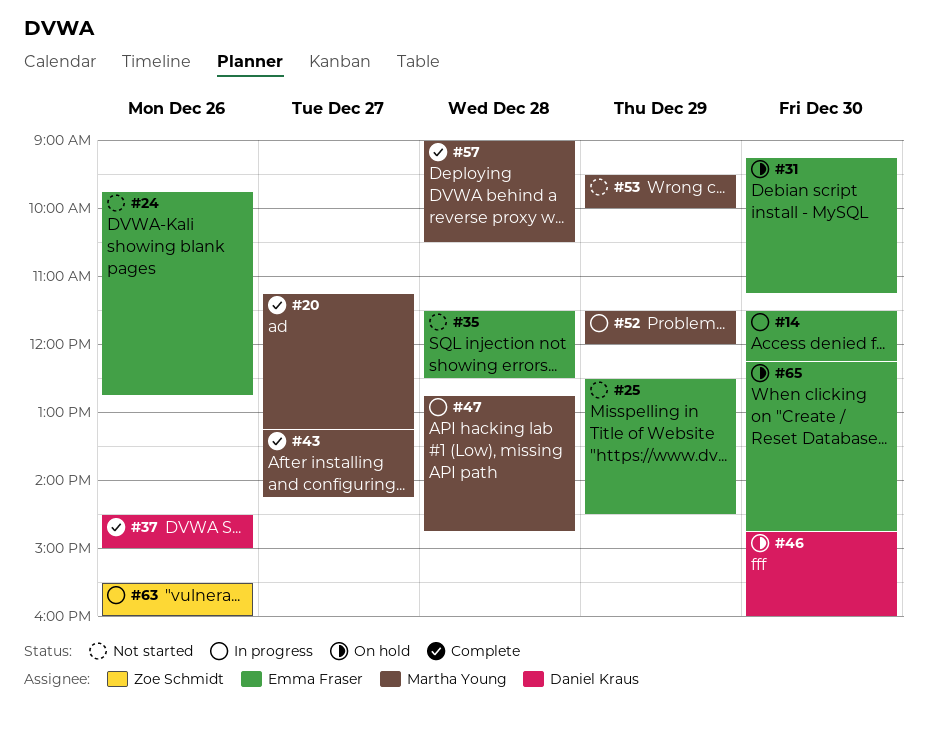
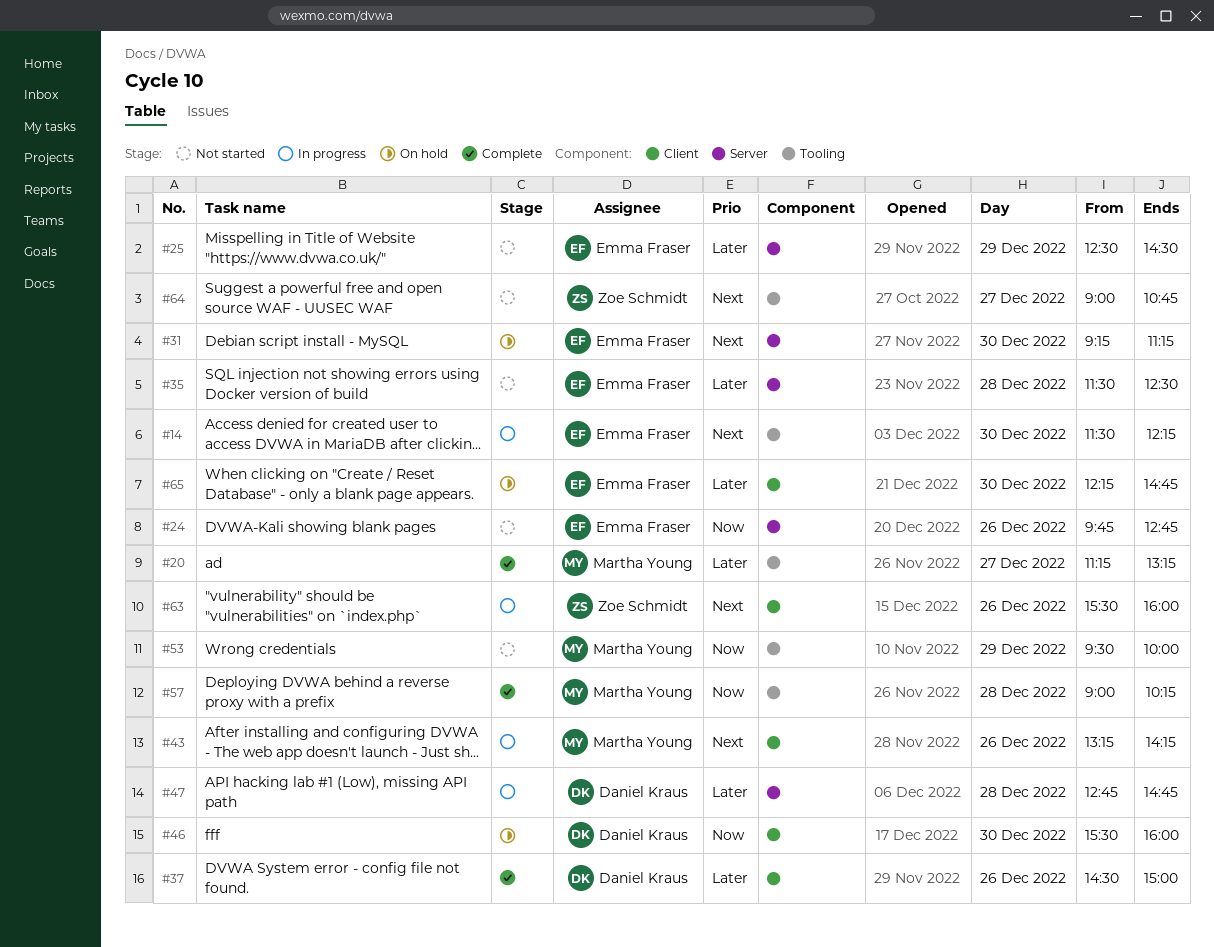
#43, status: Complete -> In progress
#43, day: Dec 27 -> Dec 26
#46, begins: 14:45 -> 15:30
#47, owner: Martha Young -> Daniel Kraus
#52: present -> none
#57, ends: 10:30 -> 10:15
#64: none -> present

